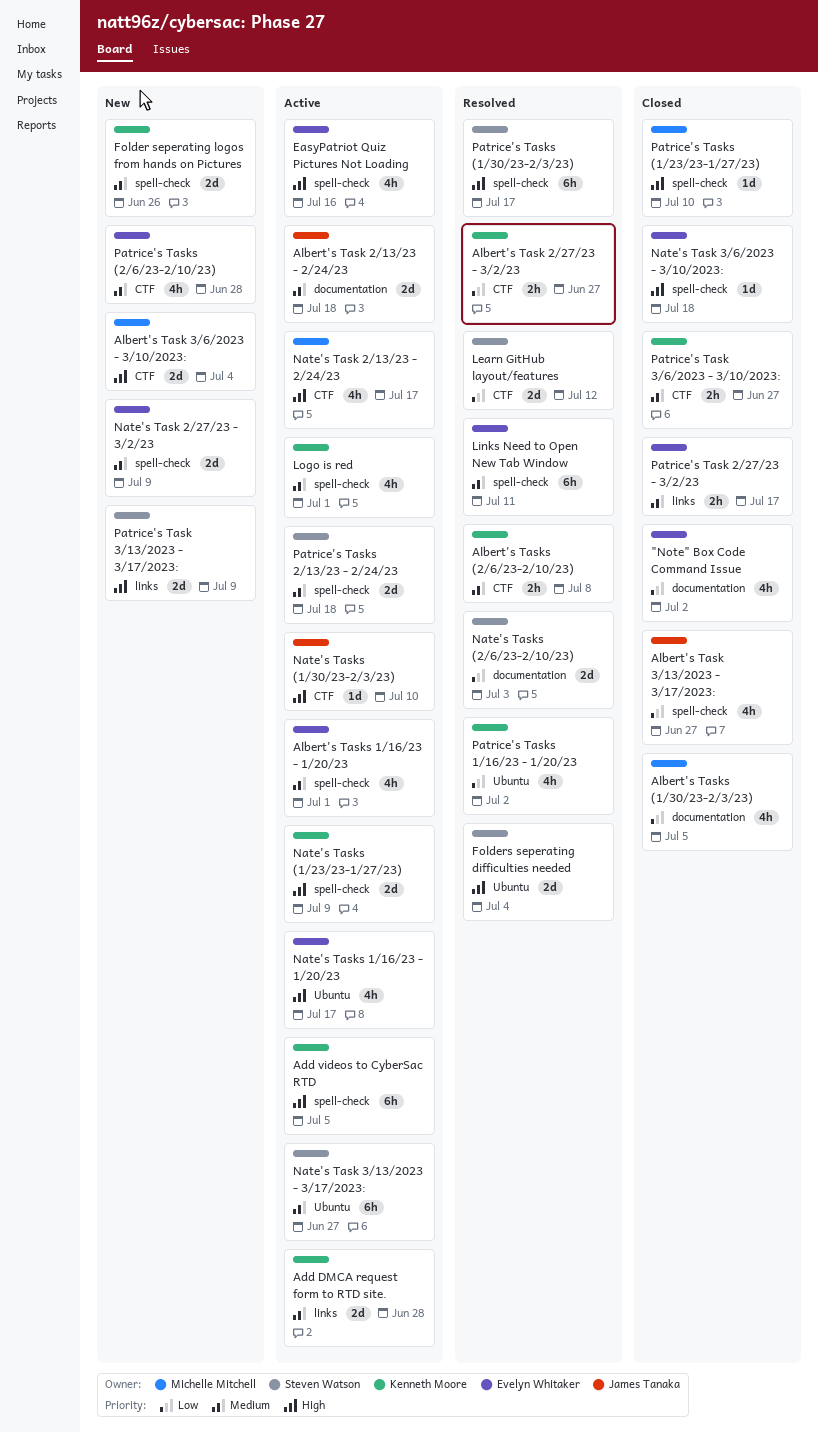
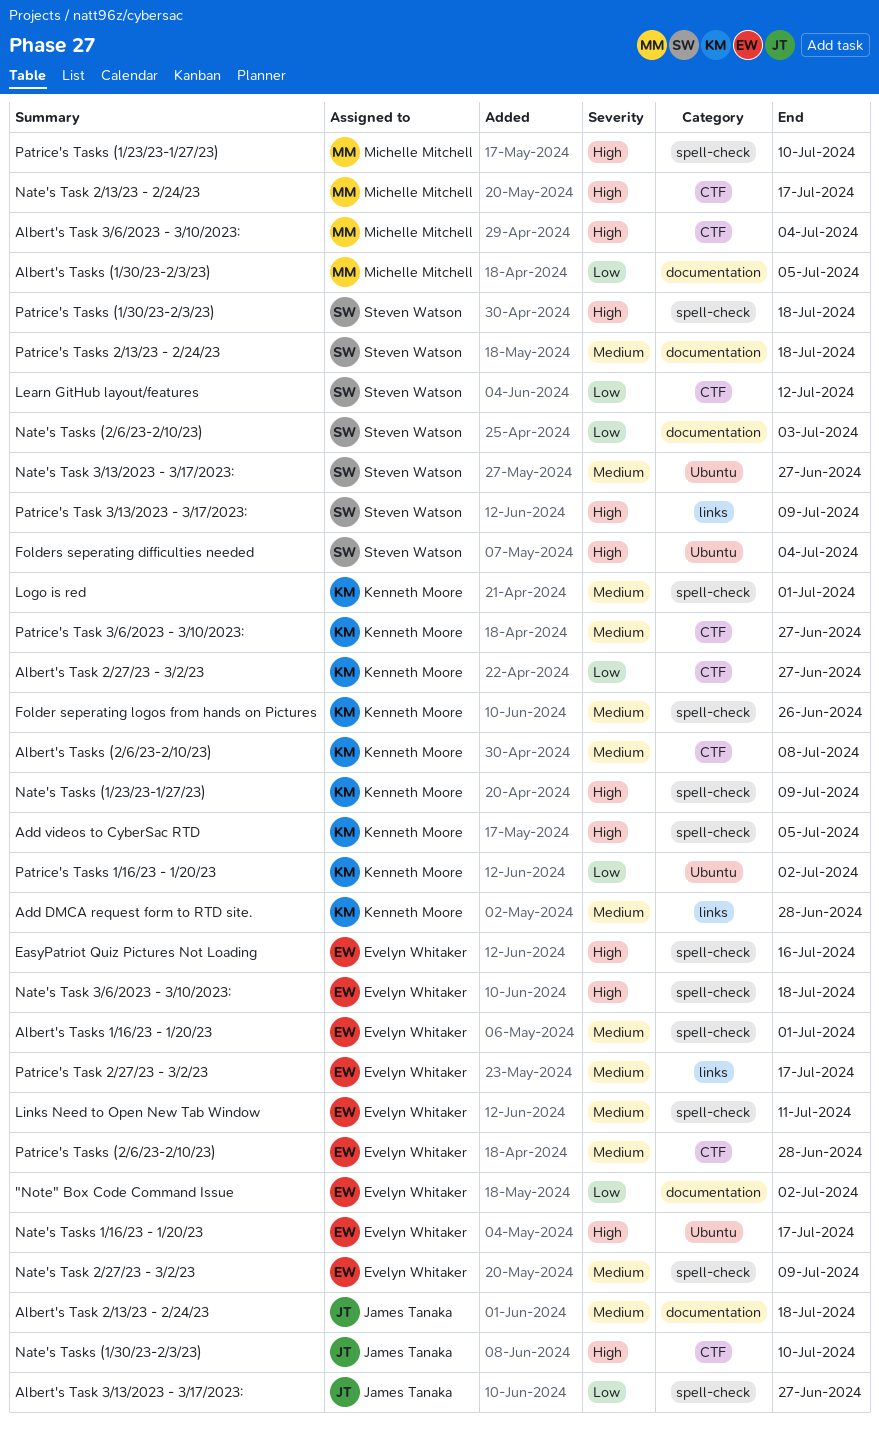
Patrice's Tasks (1/30/23-2/3/23), due: Jul 17 -> Jul 18
Patrice's Tasks 2/13/23 - 2/24/23, label: spell-check -> documentation

